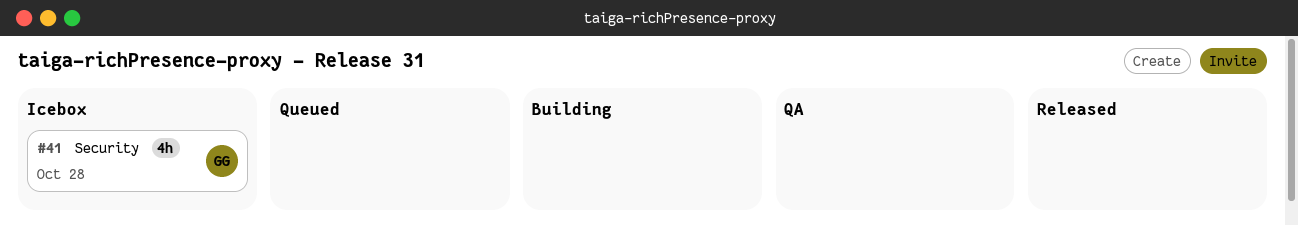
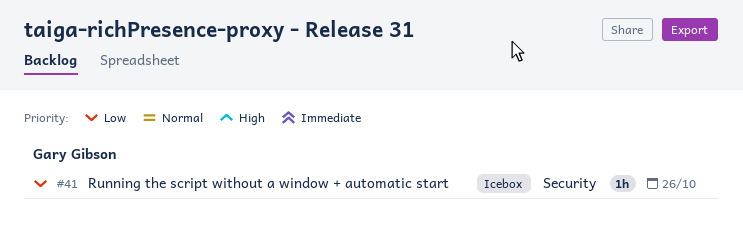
#41, estimate: 4h -> 1h
#41, due: Oct 28 -> Oct 26

